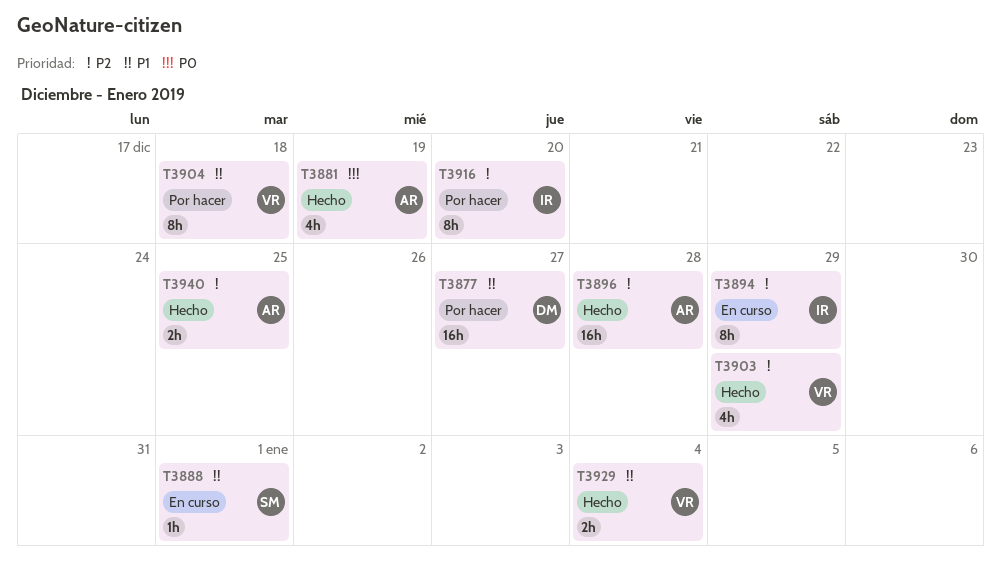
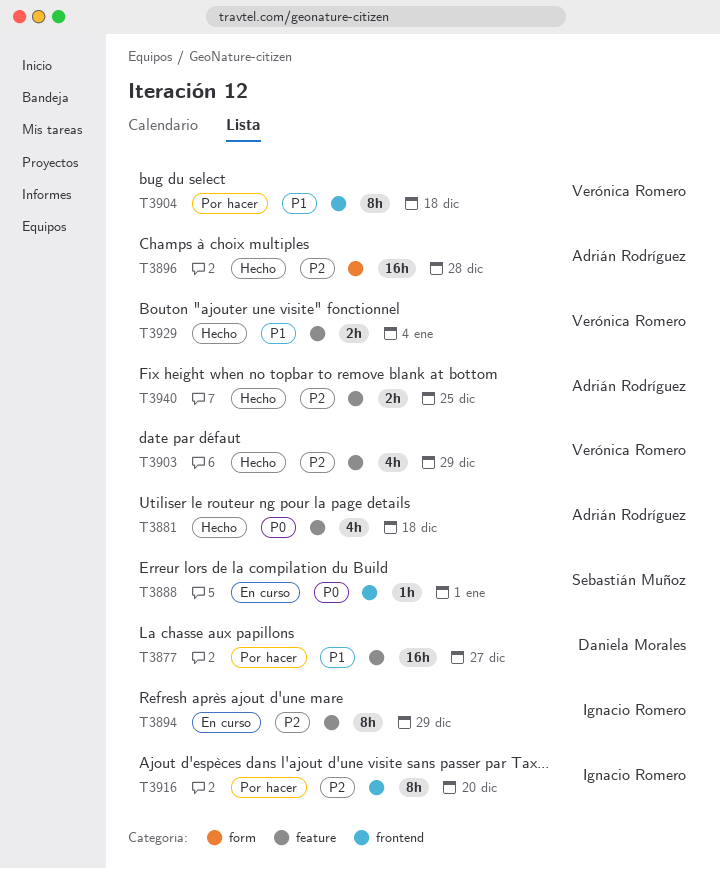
T3881, due: Dec 19 -> Dec 18
T3888, priority: P1 -> P0

